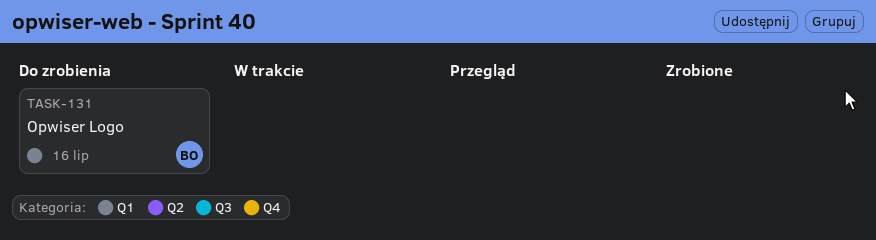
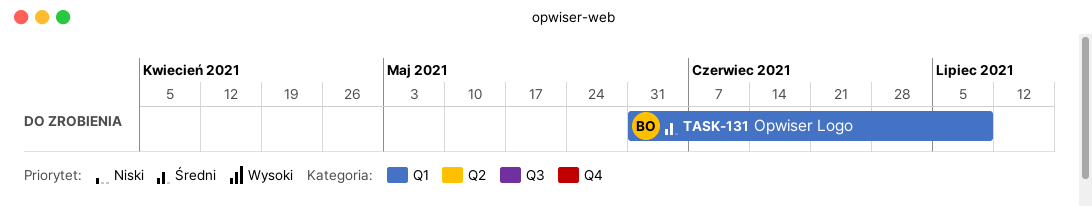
TASK-131, due: Jul 16 -> Jul 9

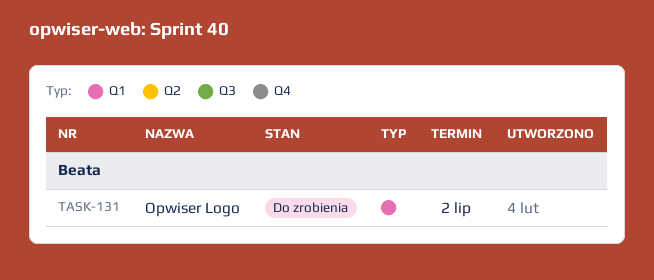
TASK-131, due: Jul 9 -> Jul 2

